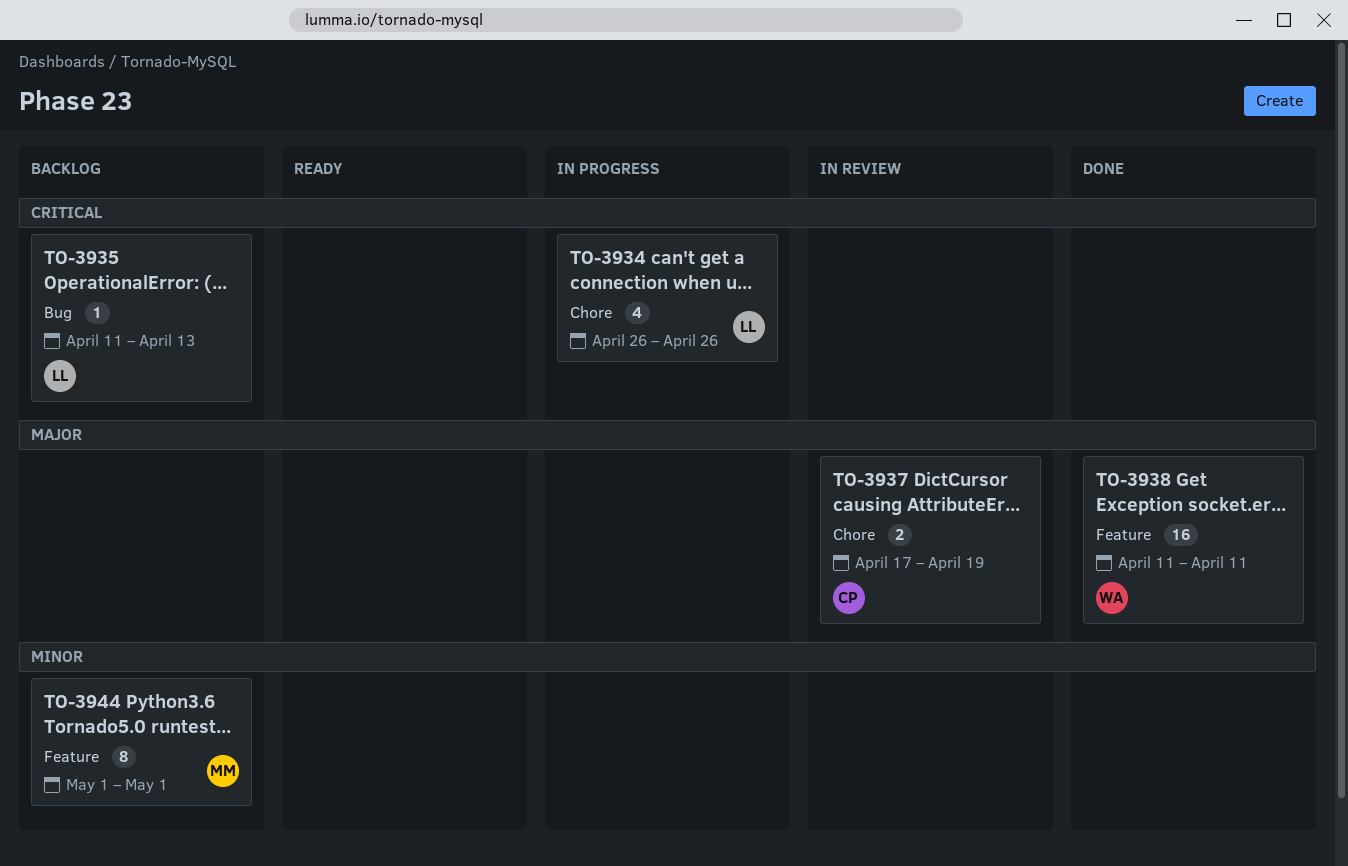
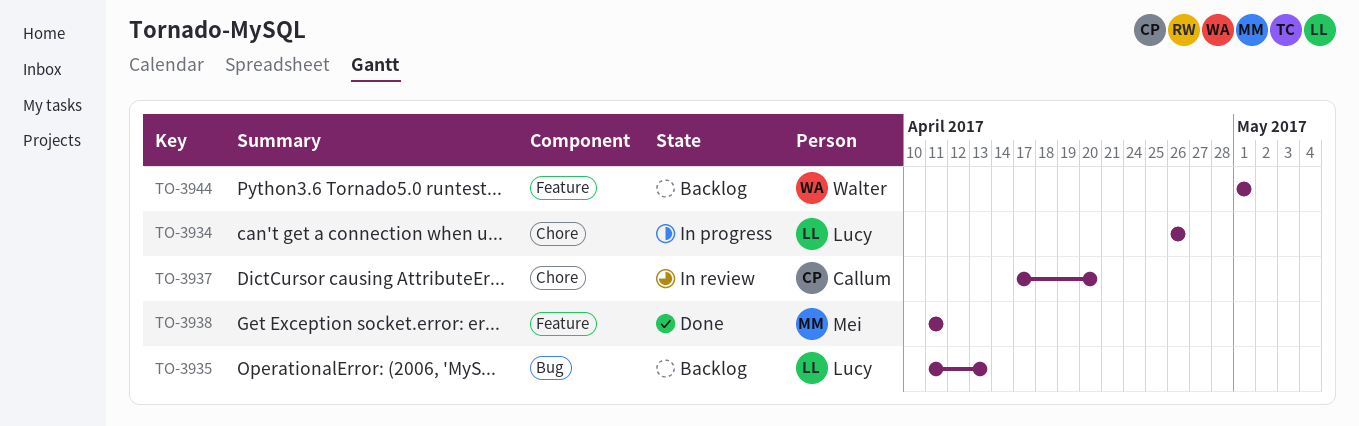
TO-3937, due: Apr 19 -> Apr 20
TO-3938, owner: Walter -> Mei
TO-3944, owner: Mei -> Walter

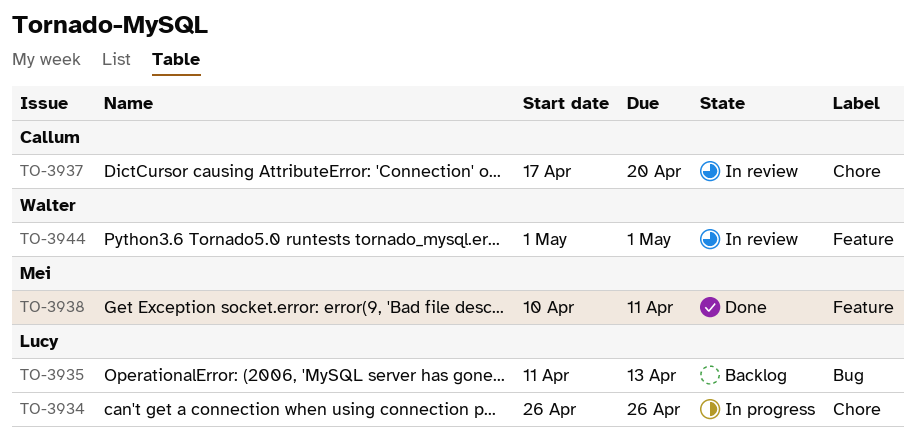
TO-3938, start: Apr 11 -> Apr 10
TO-3944, status: Backlog -> In review

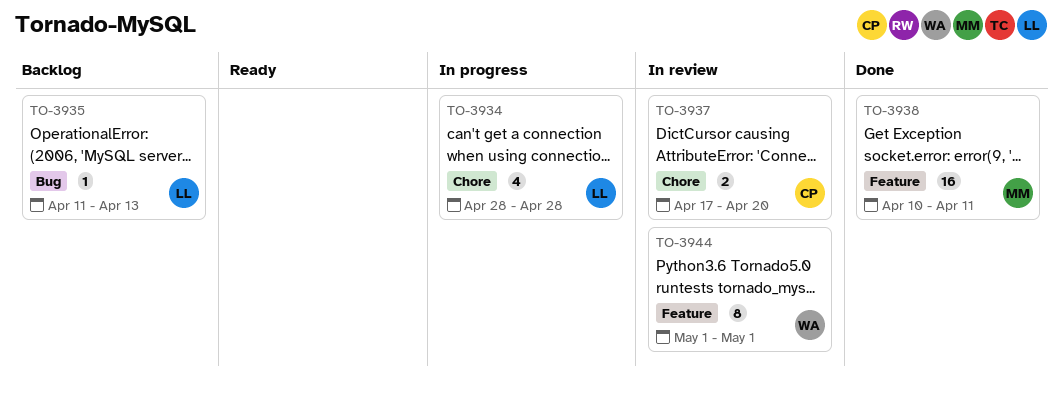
TO-3934, start: Apr 26 -> Apr 28
TO-3934, due: Apr 26 -> Apr 28

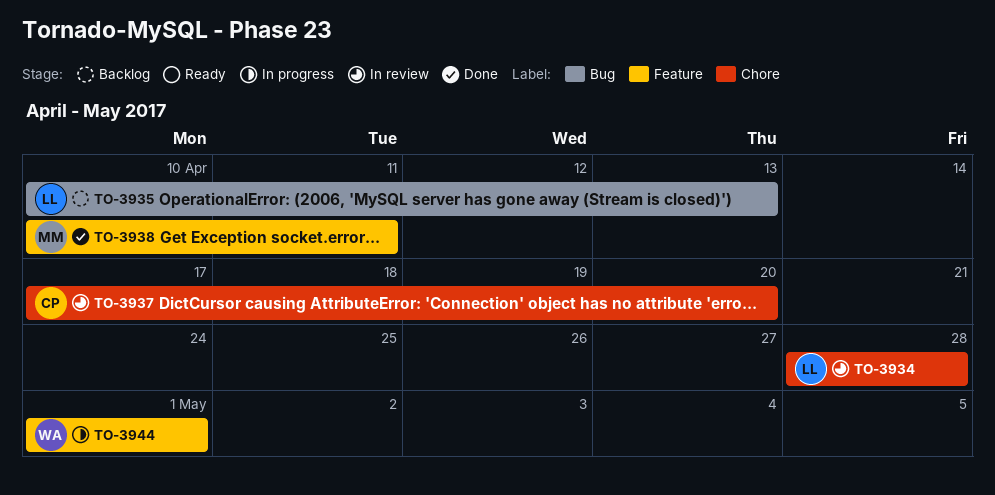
TO-3934, status: In progress -> In review
TO-3935, start: Apr 11 -> Apr 10
TO-3944, status: In review -> In progress

